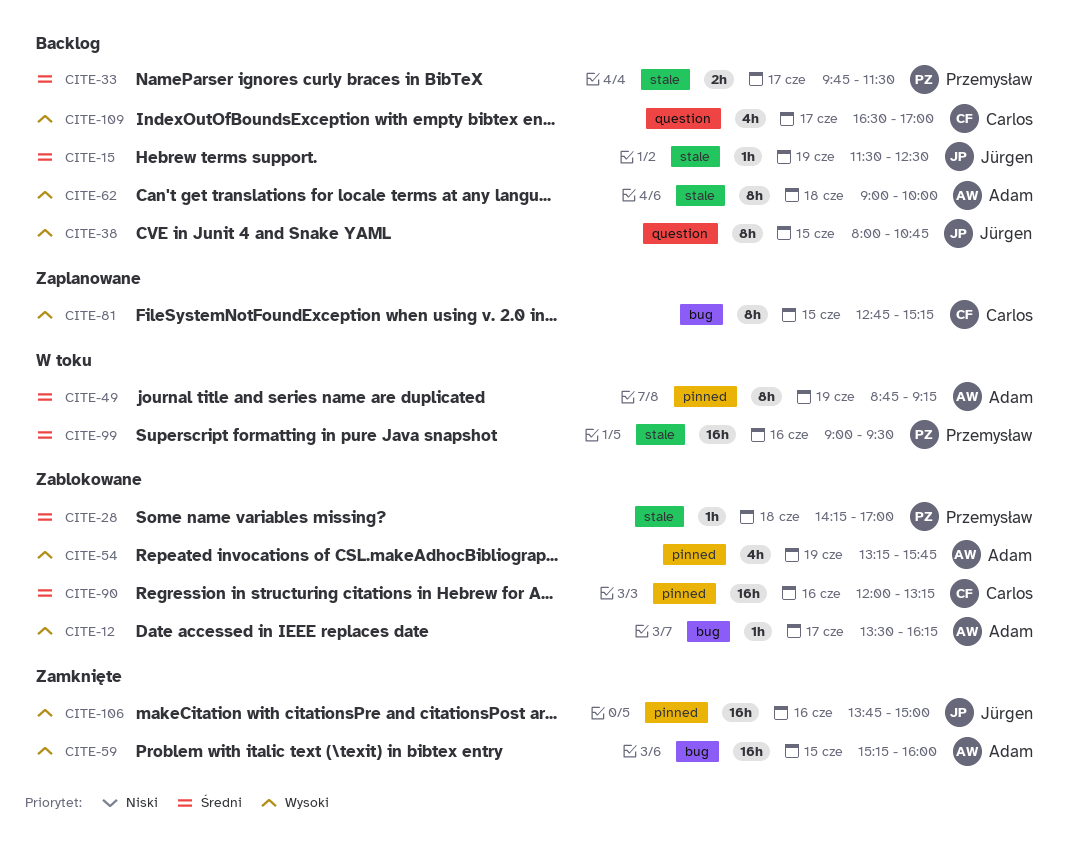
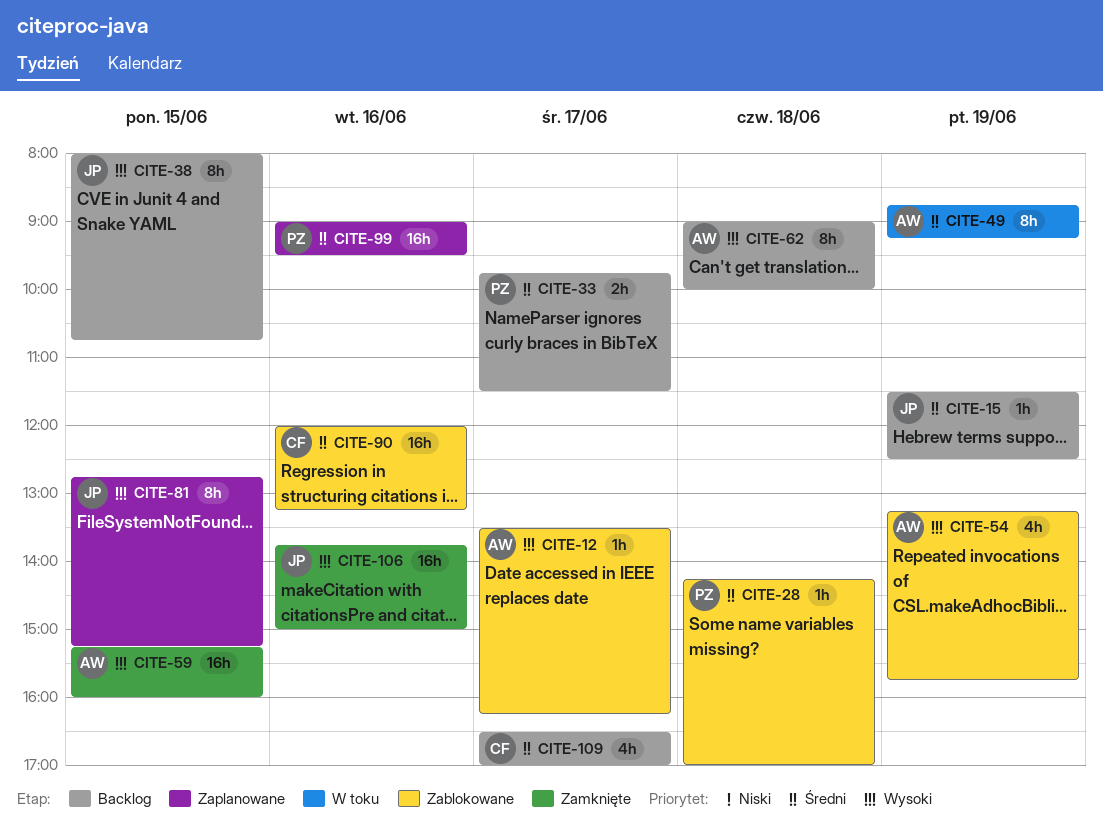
CITE-81, owner: Carlos -> Jürgen
CITE-99, status: W toku -> Zaplanowane
CITE-109, priority: Wysoki -> Średni

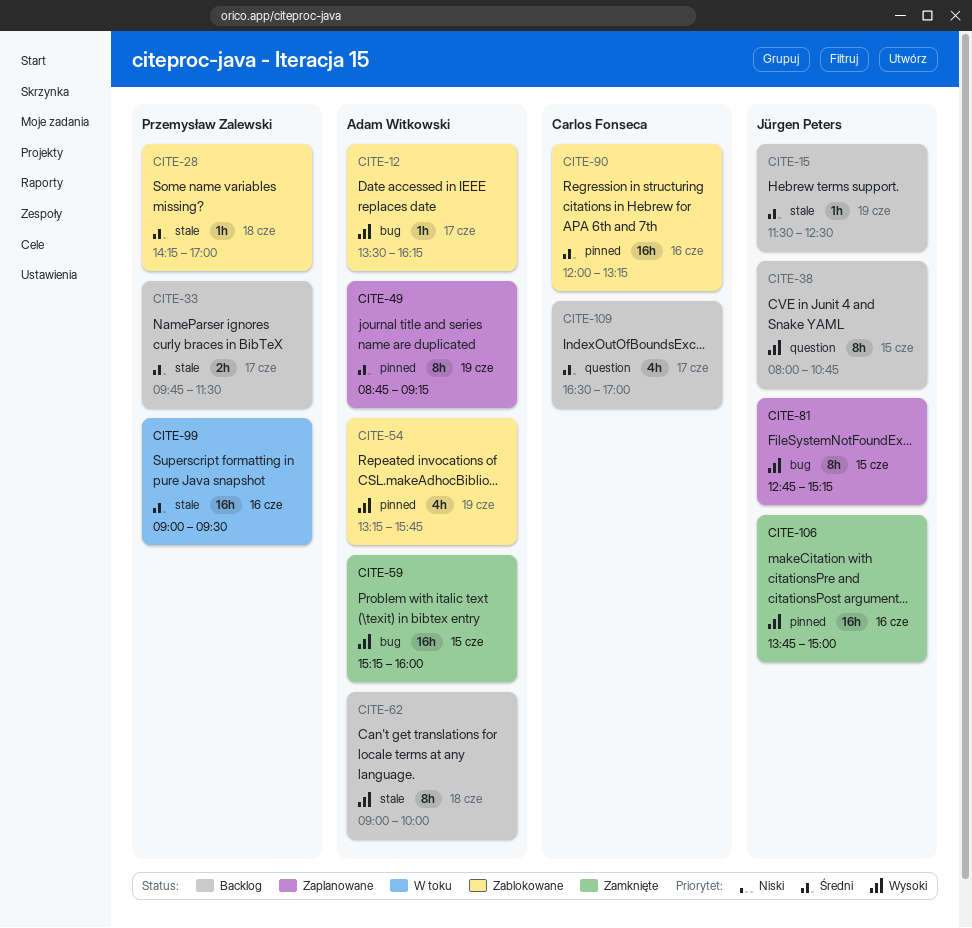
CITE-49, status: W toku -> Zaplanowane
CITE-99, status: Zaplanowane -> W toku

